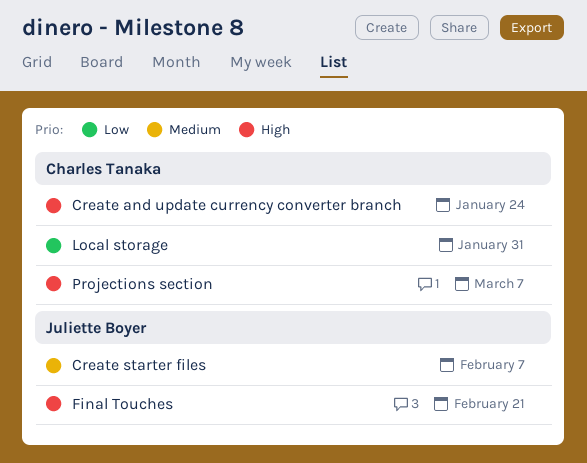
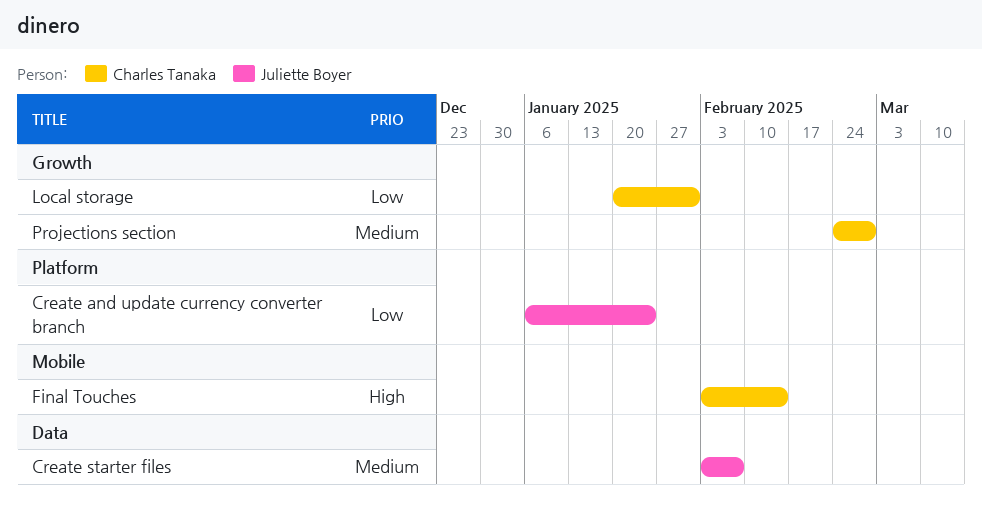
Create and update currency converter branch, owner: Charles Tanaka -> Juliette Boyer
Create and update currency converter branch, priority: High -> Low
Final Touches, owner: Juliette Boyer -> Charles Tanaka
Final Touches, due: Feb 21 -> Feb 14
Projections section, priority: High -> Medium
Projections section, due: Mar 7 -> Feb 28

